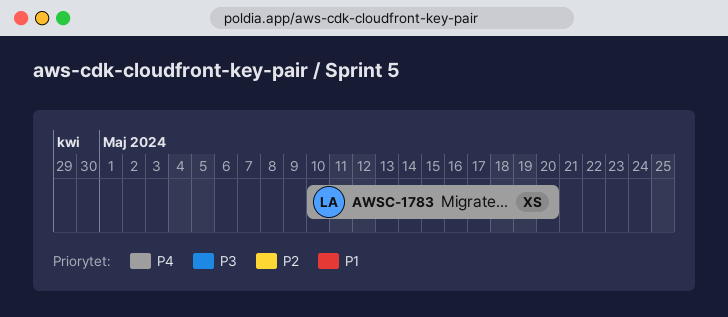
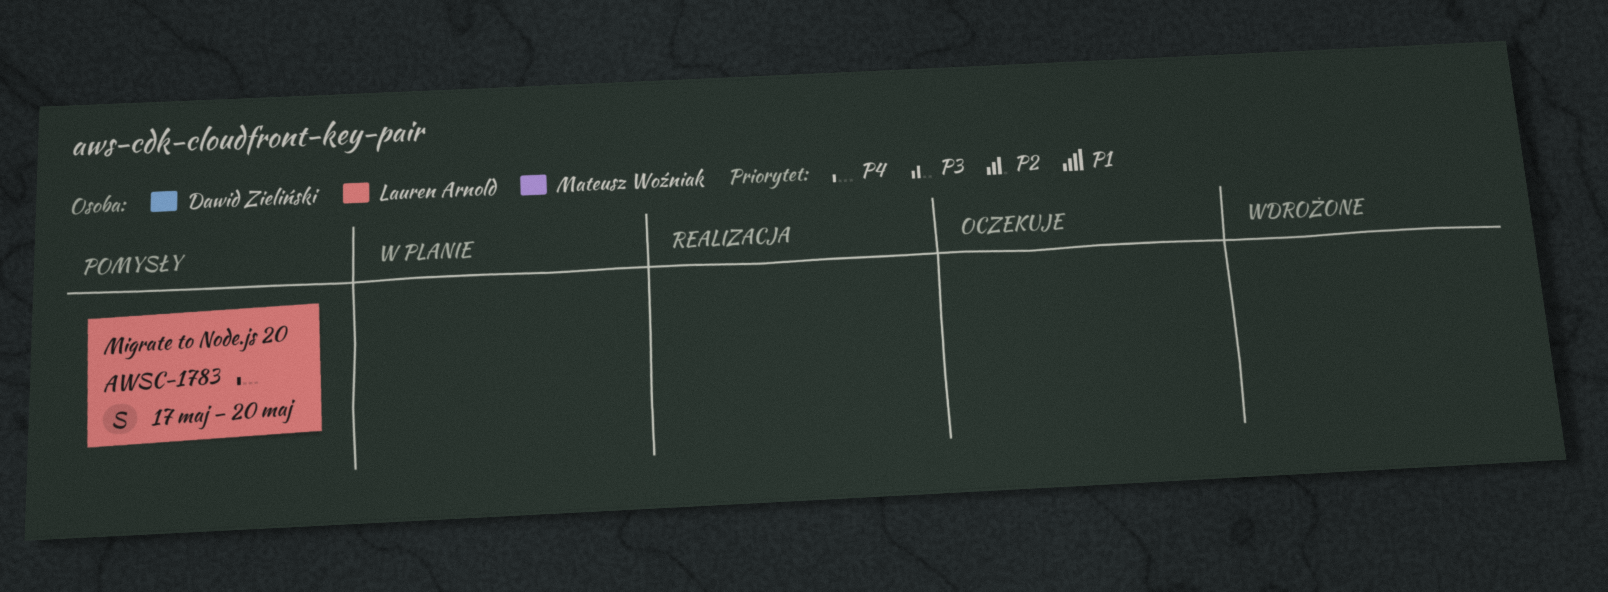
AWSC-1783, estimate: XS -> S
AWSC-1783, start: May 10 -> May 17

